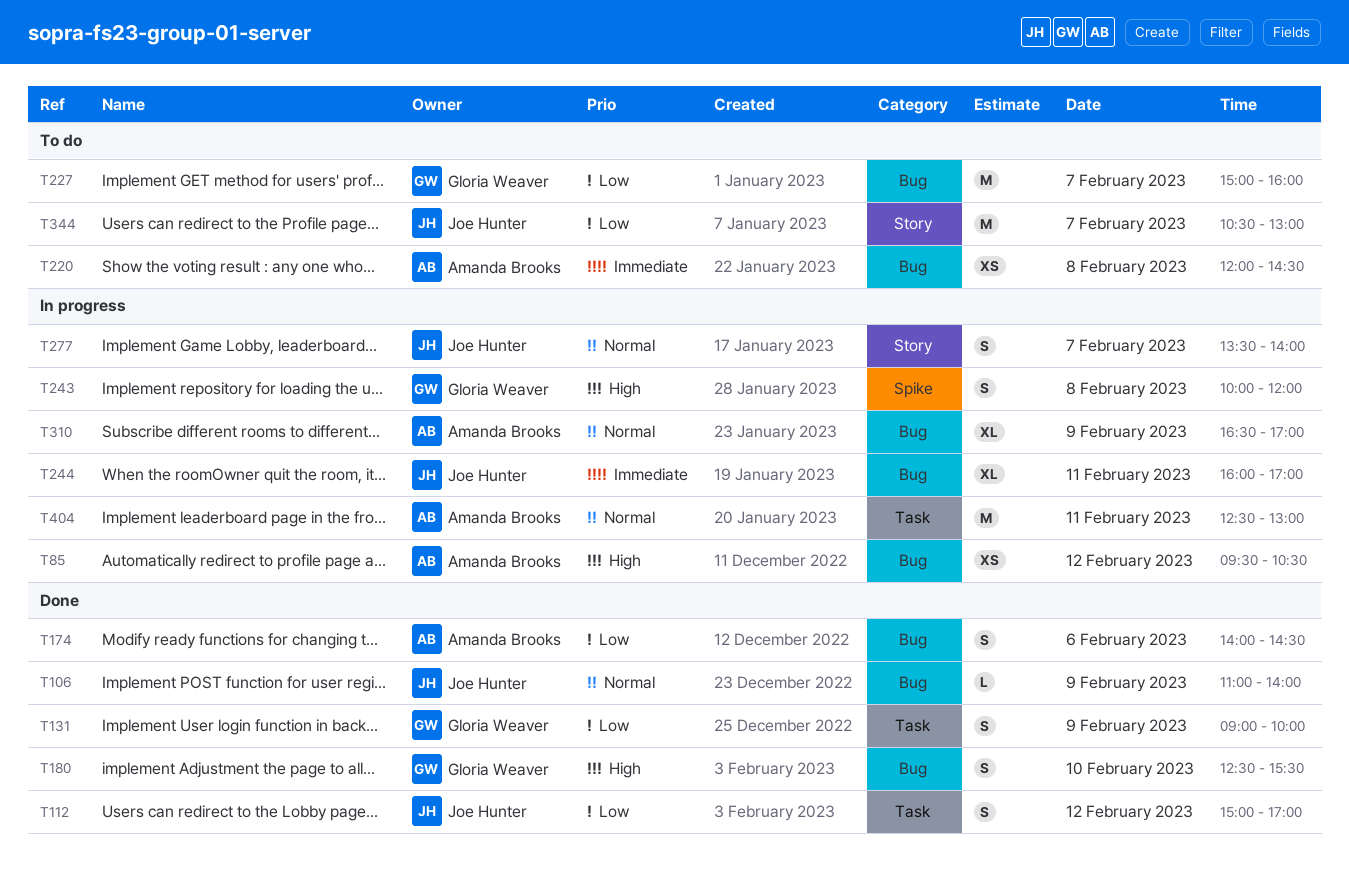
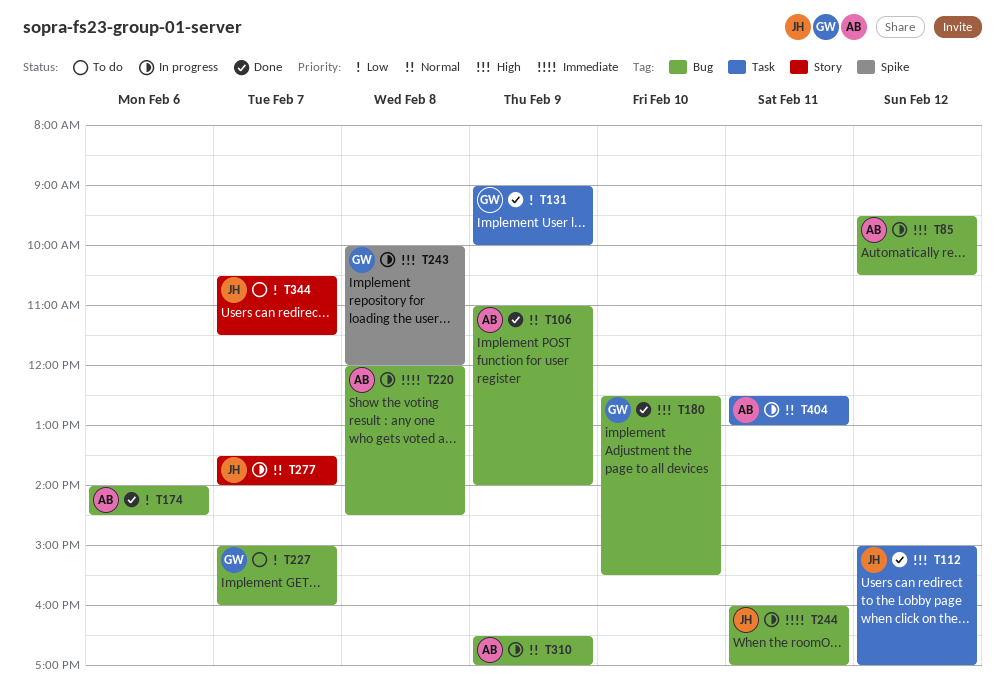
T106, owner: Joe Hunter -> Amanda Brooks
T112, priority: Low -> High
T220, status: To do -> In progress
T344, ends: 13:00 -> 11:30

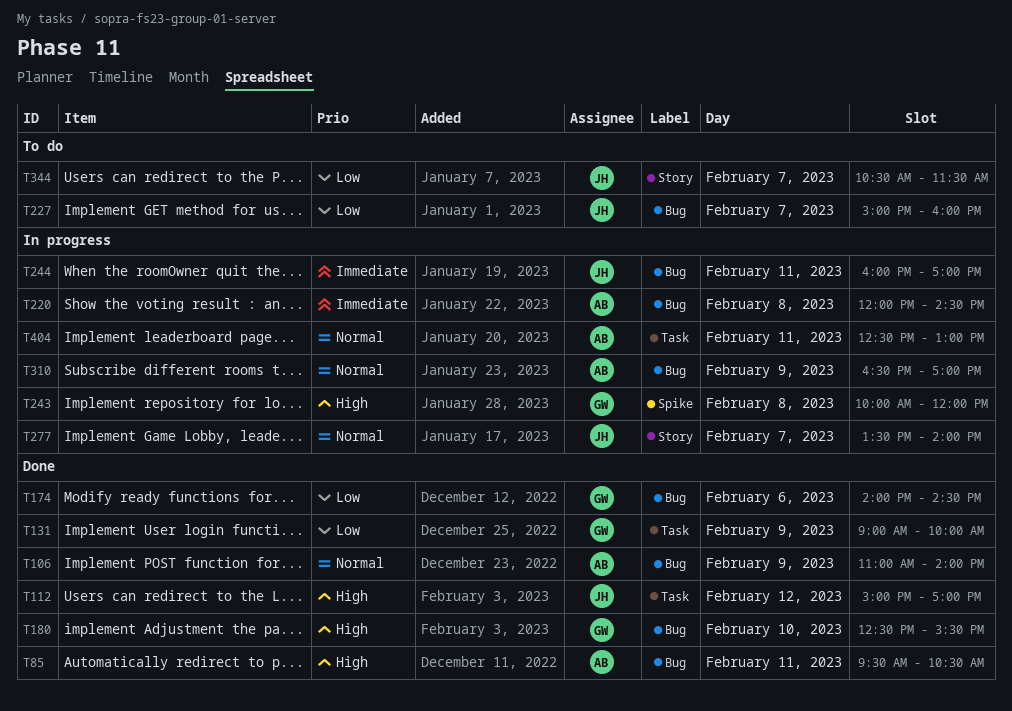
T85, status: In progress -> Done
T85, day: Feb 12 -> Feb 11
T174, owner: AB -> GW
T227, owner: GW -> JH

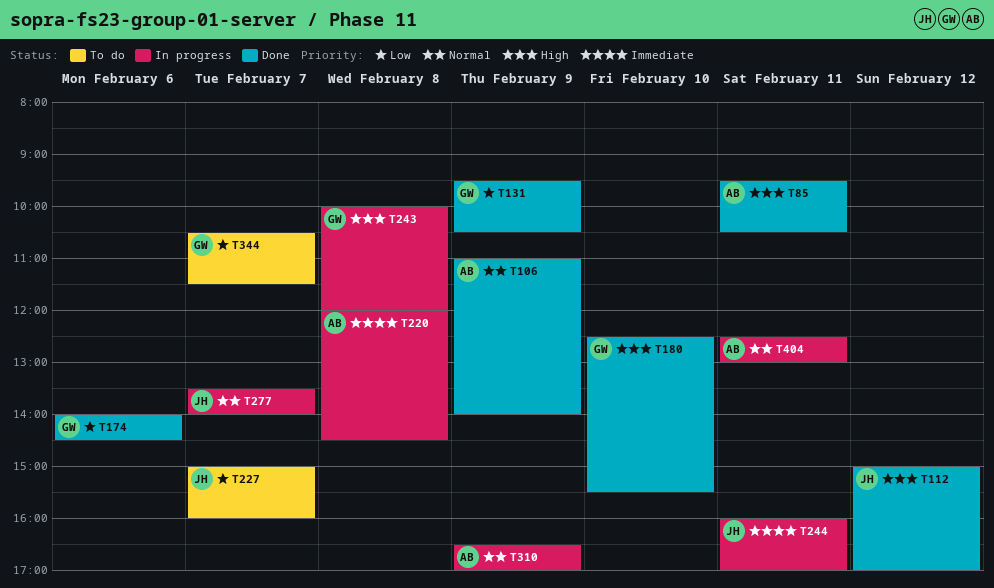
T131, begins: 09:00 -> 09:30
T131, ends: 10:00 -> 10:30
T344, owner: JH -> GW

